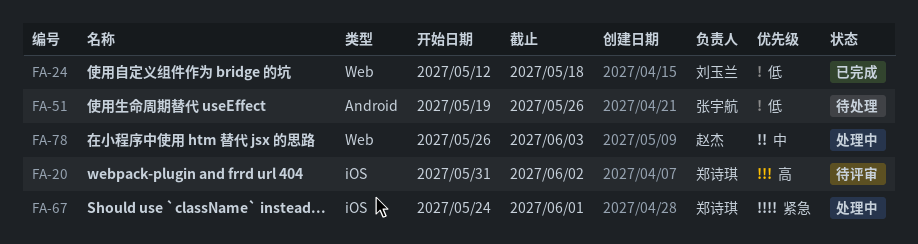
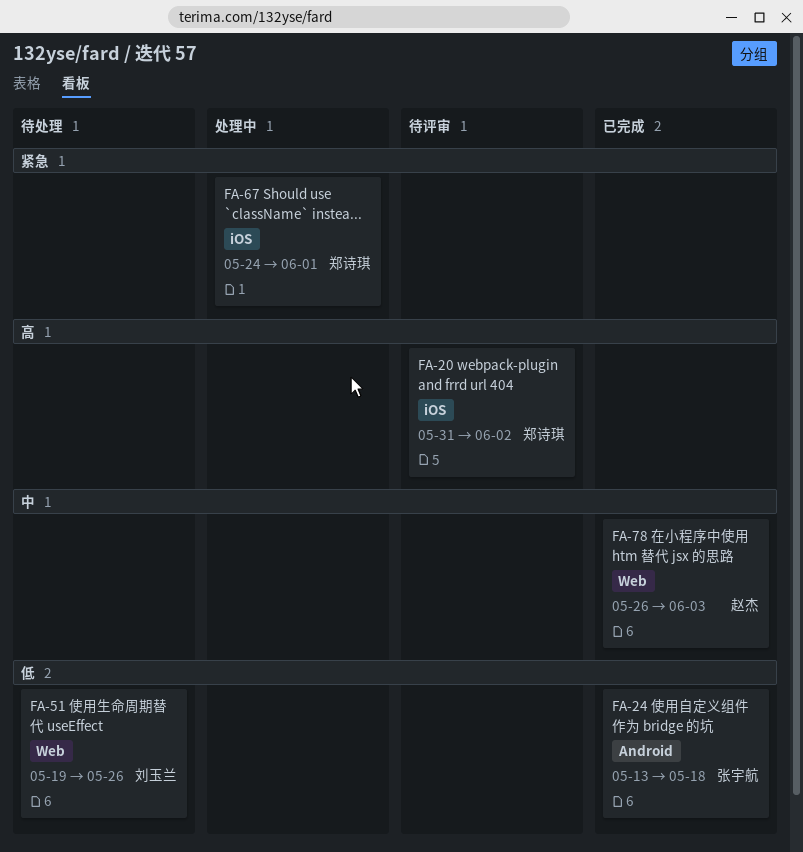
FA-24, owner: 刘玉兰 -> 张宇航
FA-24, label: Web -> Android
FA-24, start: May 12 -> May 13
FA-51, owner: 张宇航 -> 刘玉兰
FA-51, label: Android -> Web
FA-78, status: 处理中 -> 已完成

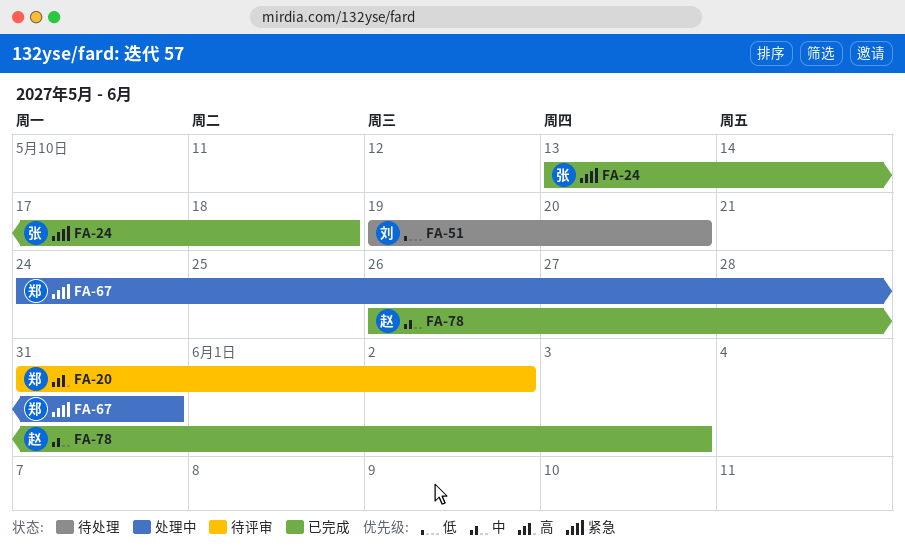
FA-24, priority: 低 -> 紧急
FA-51, due: May 26 -> May 20
FA-67, due: Jun 1 -> May 31

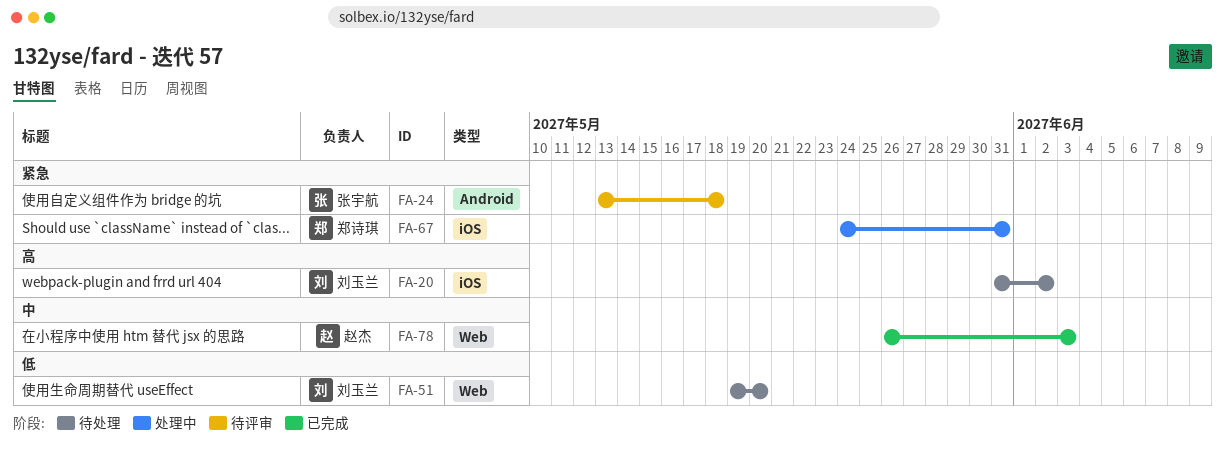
FA-20, status: 待评审 -> 待处理
FA-20, owner: 郑诗琪 -> 刘玉兰
FA-24, status: 已完成 -> 待评审

